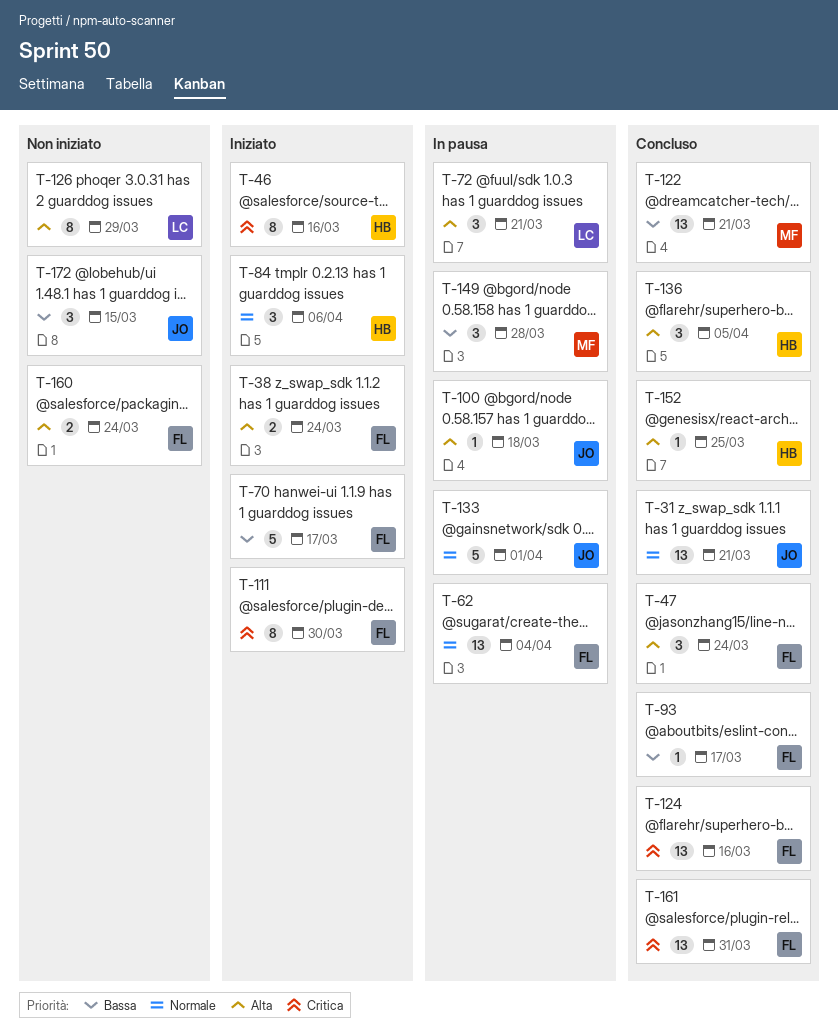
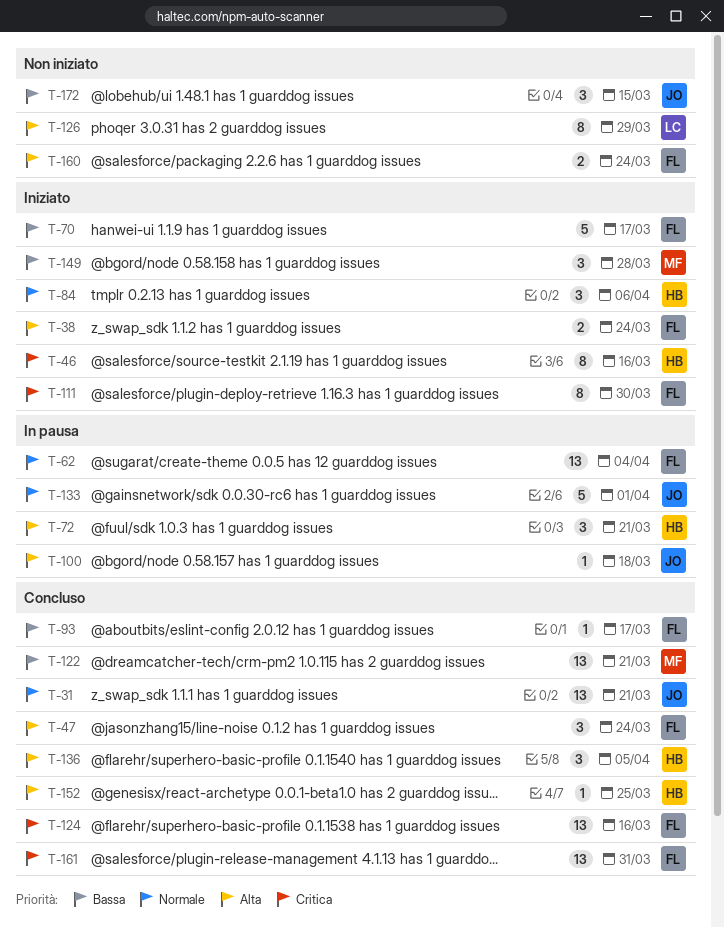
T-72, owner: LC -> HB
T-149, status: In pausa -> Iniziato

